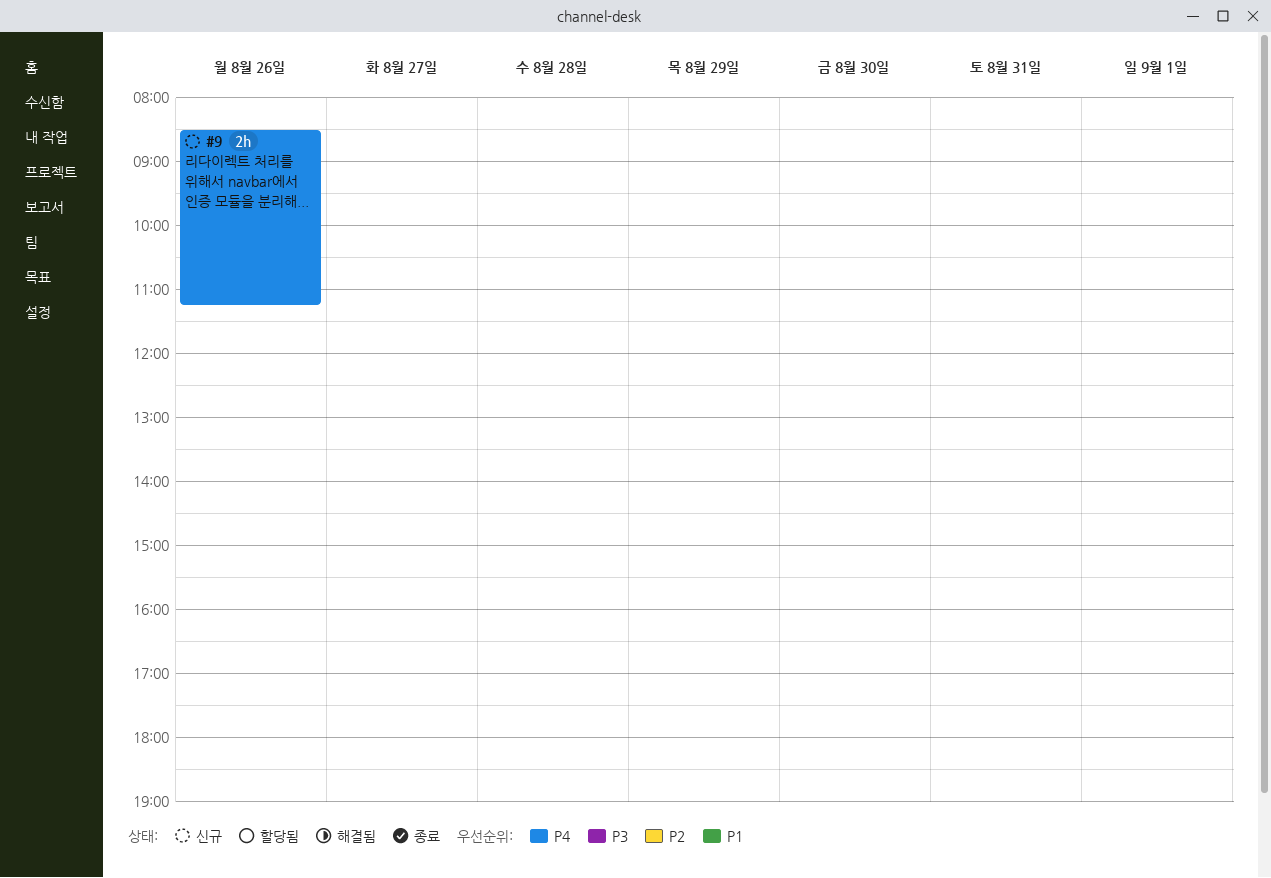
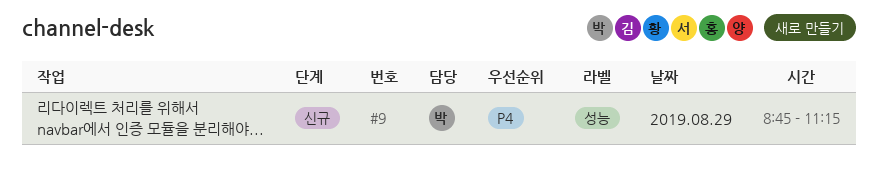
#9, day: Aug 26 -> Aug 29
#9, begins: 08:30 -> 08:45

